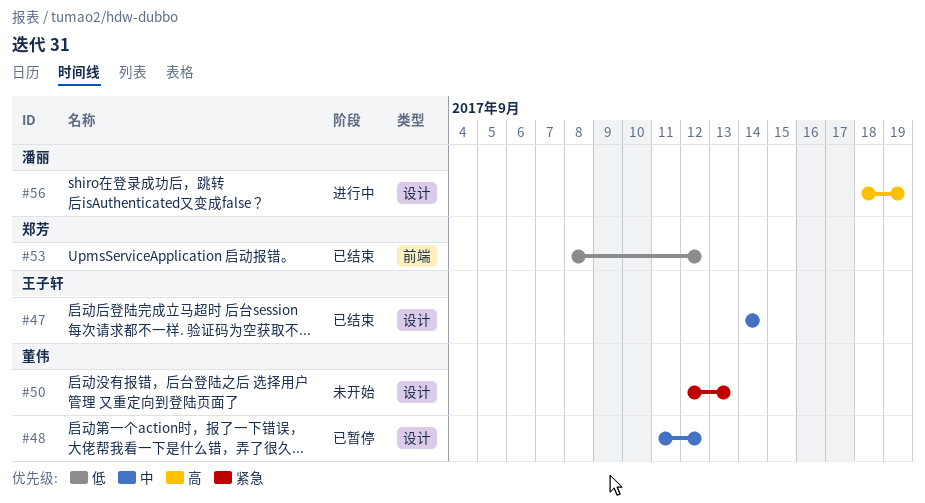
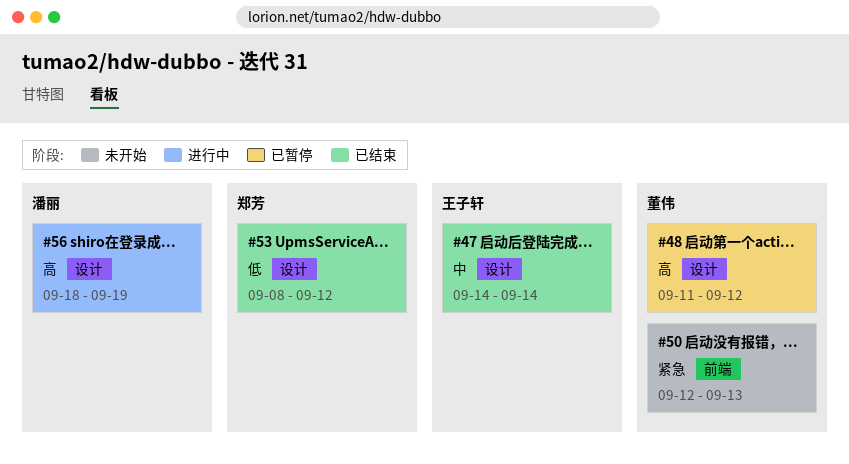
#48, priority: 中 -> 高
#50, label: 设计 -> 前端
#53, label: 前端 -> 设计

